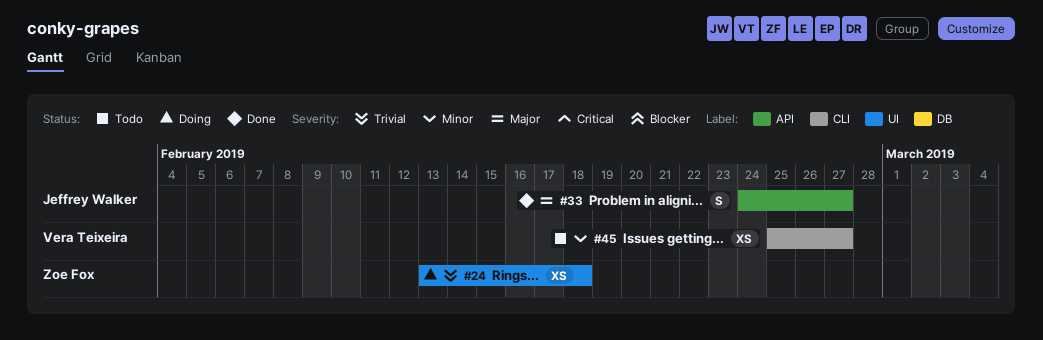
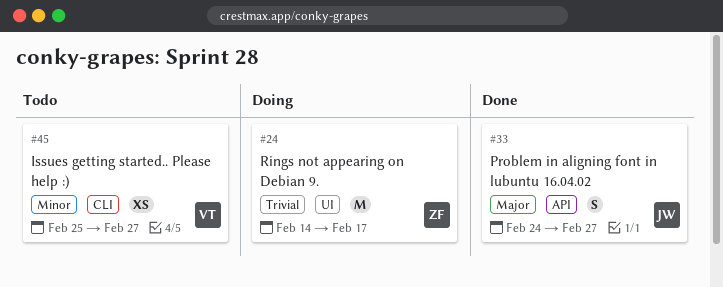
#24, estimate: XS -> M
#24, start: Feb 13 -> Feb 14
#24, due: Feb 18 -> Feb 17

